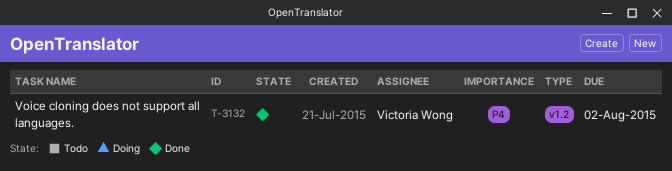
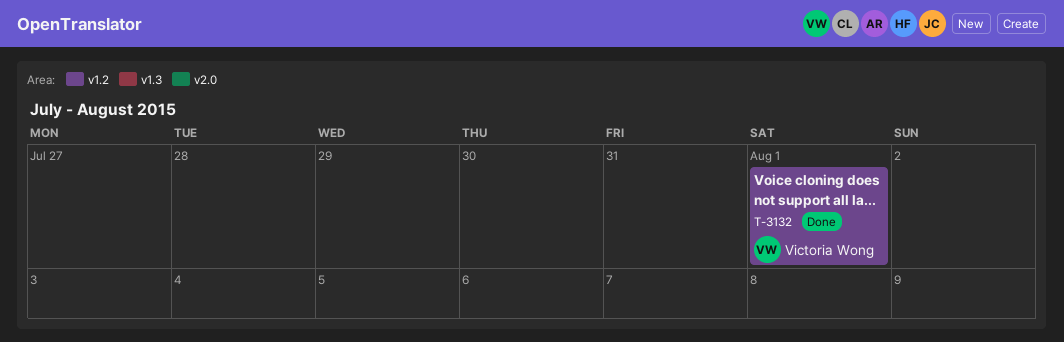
T-3132, due: Aug 2 -> Aug 1

